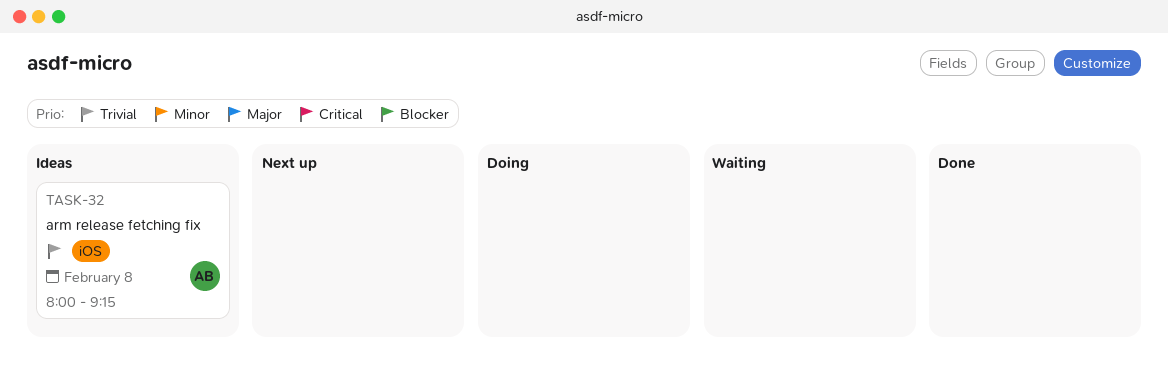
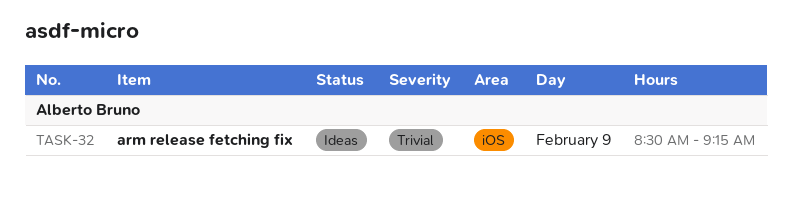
TASK-32, day: Feb 8 -> Feb 9
TASK-32, begins: 08:00 -> 08:30

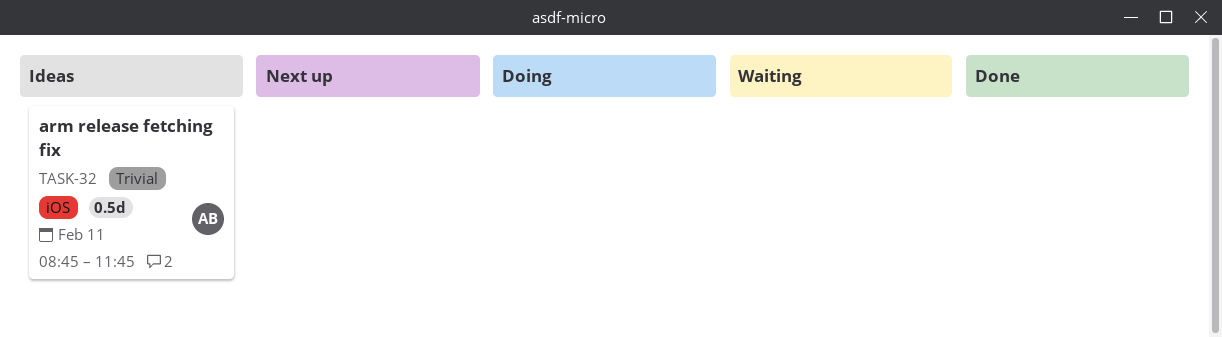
TASK-32, day: Feb 9 -> Feb 11
TASK-32, begins: 08:30 -> 08:45
TASK-32, ends: 09:15 -> 11:45

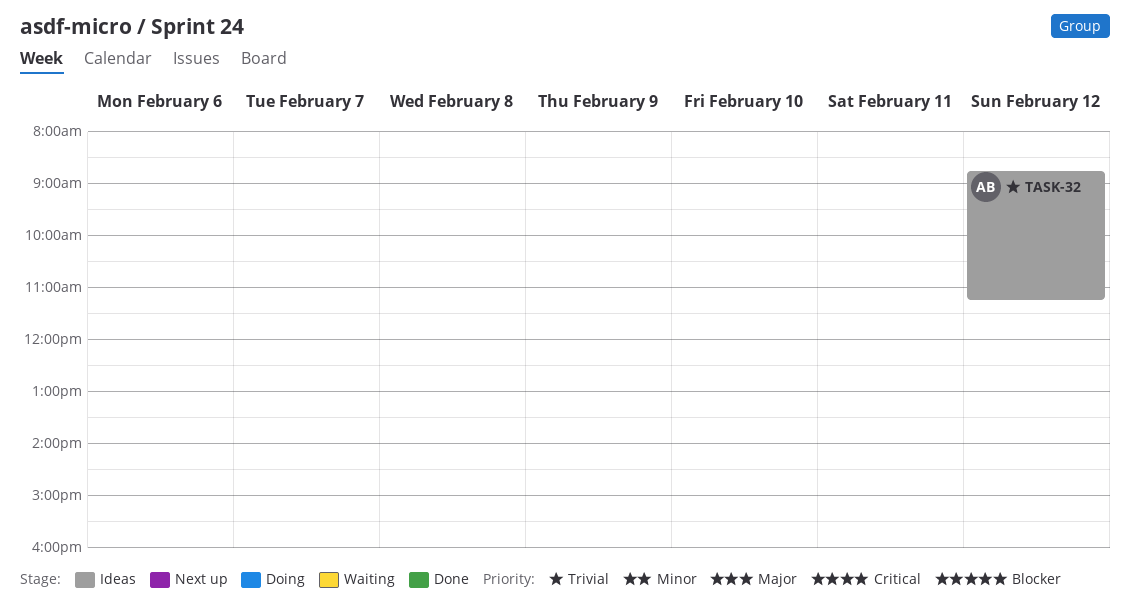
TASK-32, day: Feb 11 -> Feb 12
TASK-32, ends: 11:45 -> 11:15

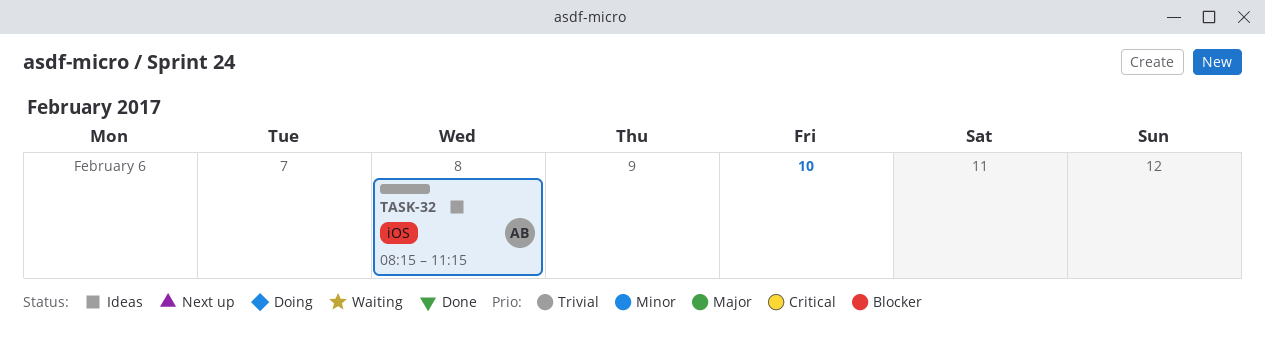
TASK-32, day: Feb 12 -> Feb 8
TASK-32, begins: 08:45 -> 08:15

